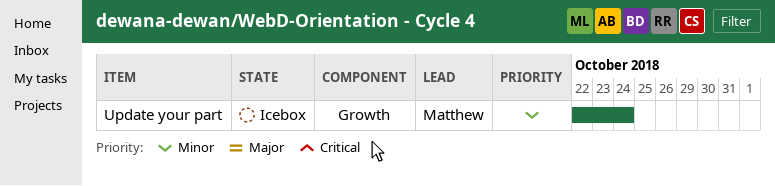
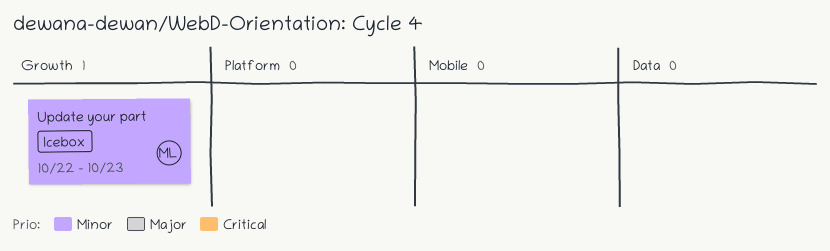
Update your part, due: Oct 24 -> Oct 23

